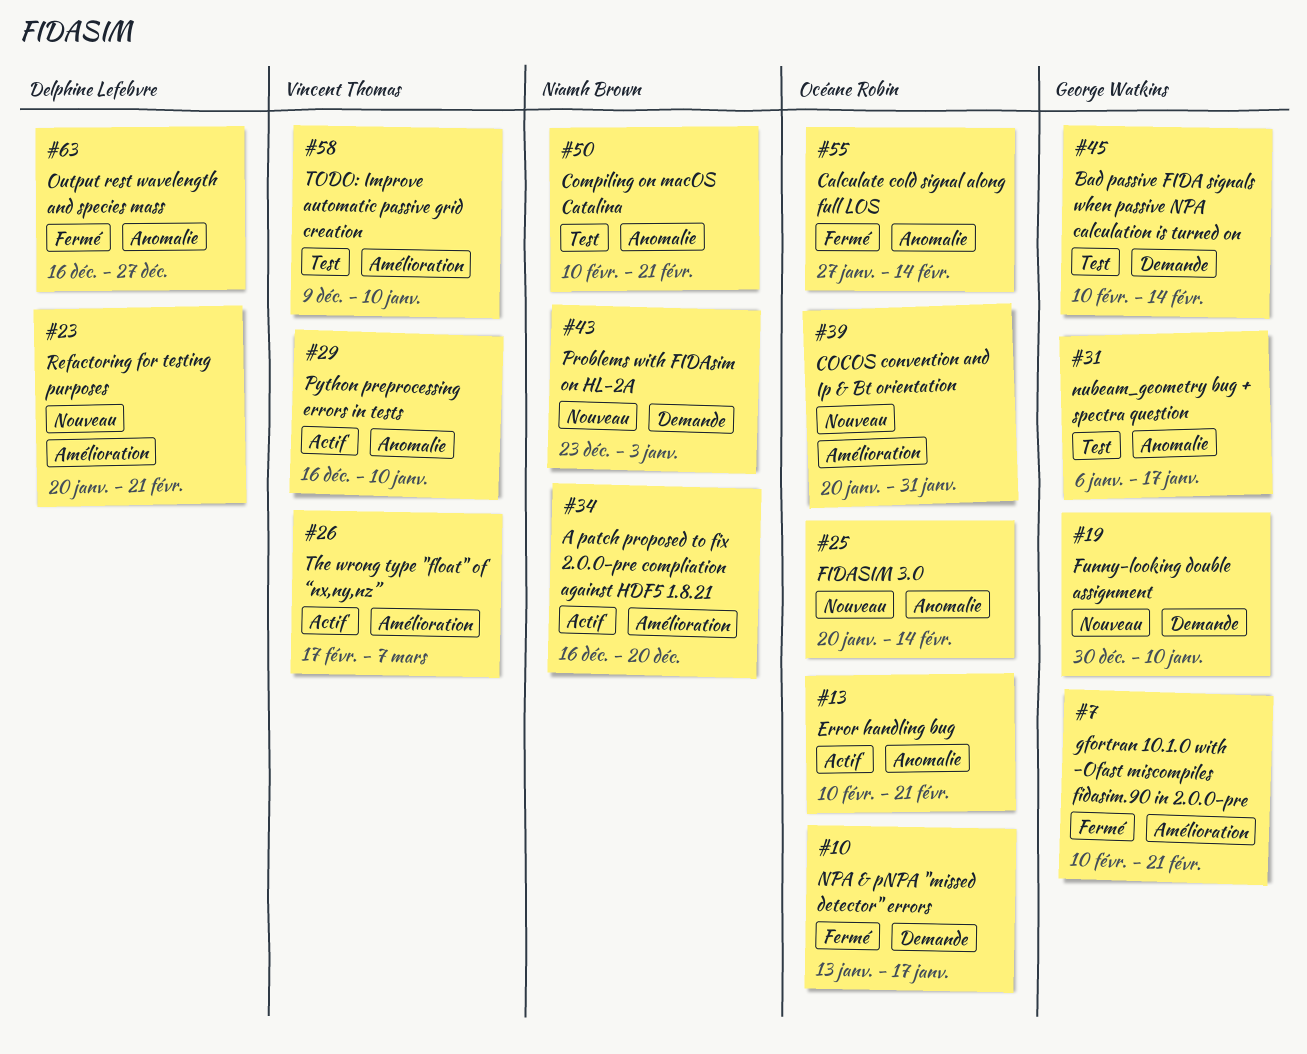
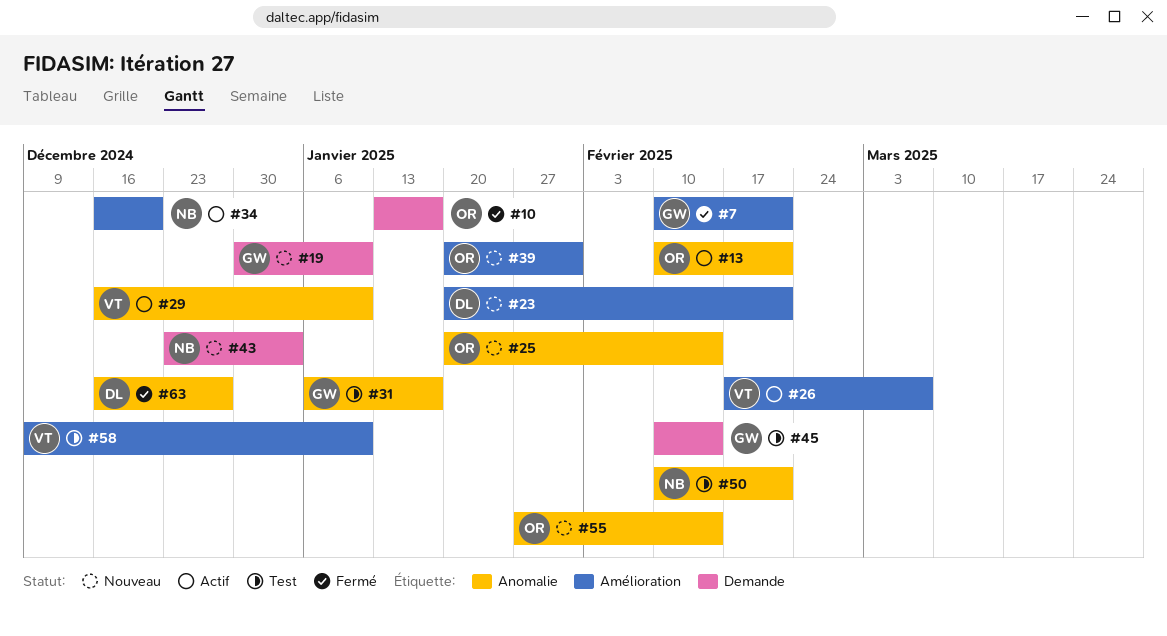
#55, status: Fermé -> Nouveau

